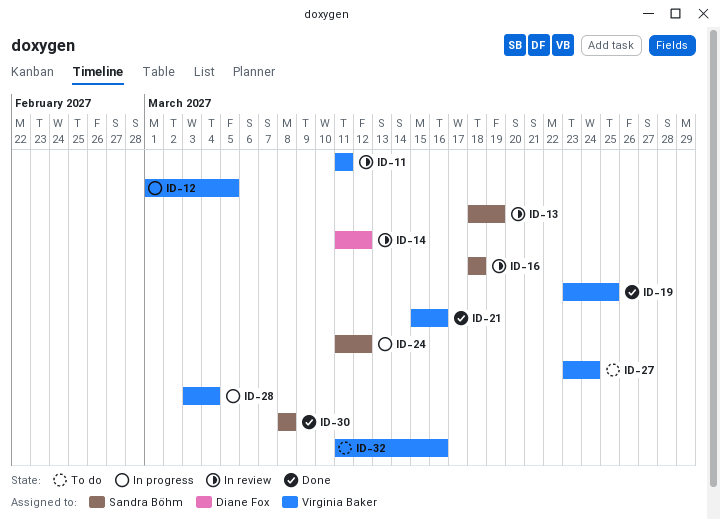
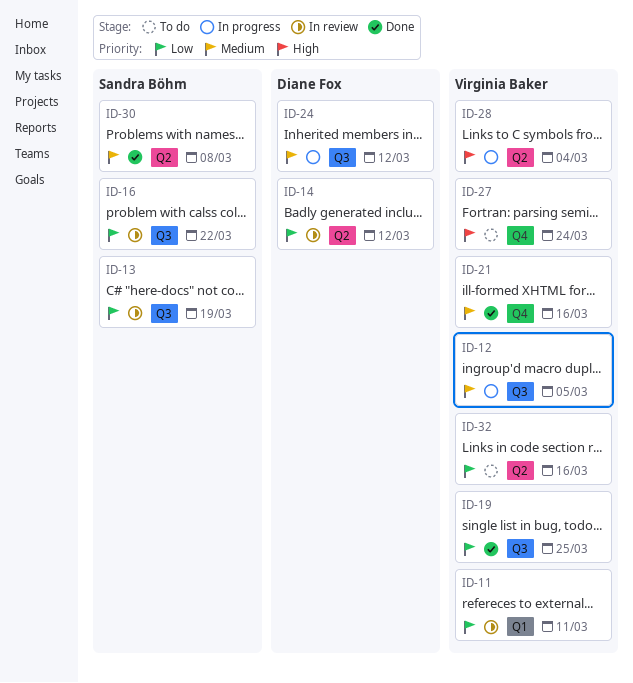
ID-16, due: Mar 18 -> Mar 22
ID-24, owner: Sandra Böhm -> Diane Fox

